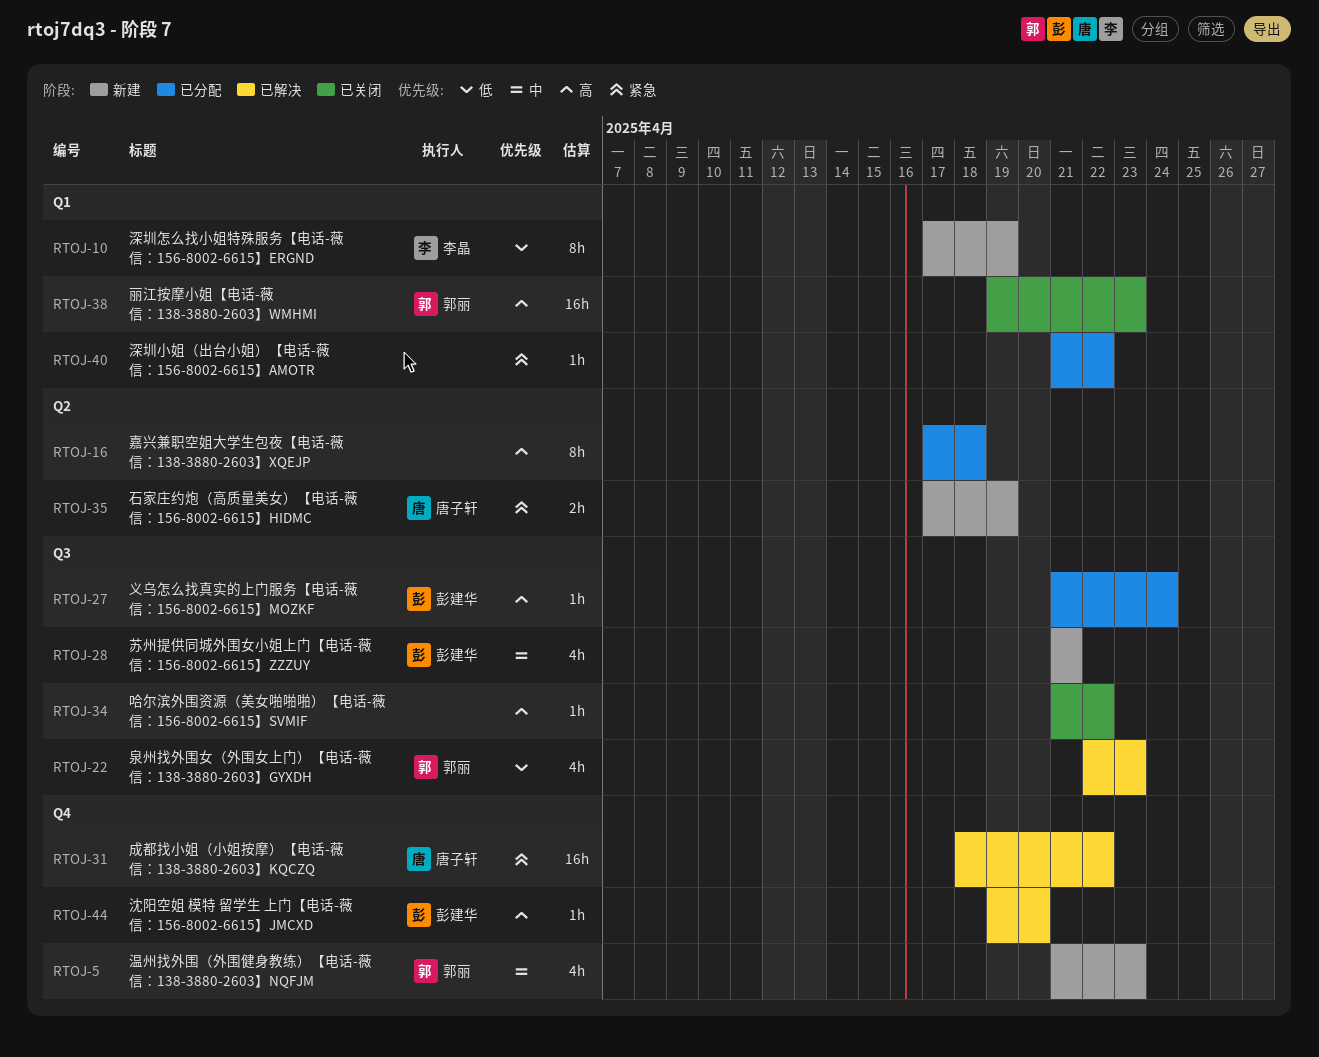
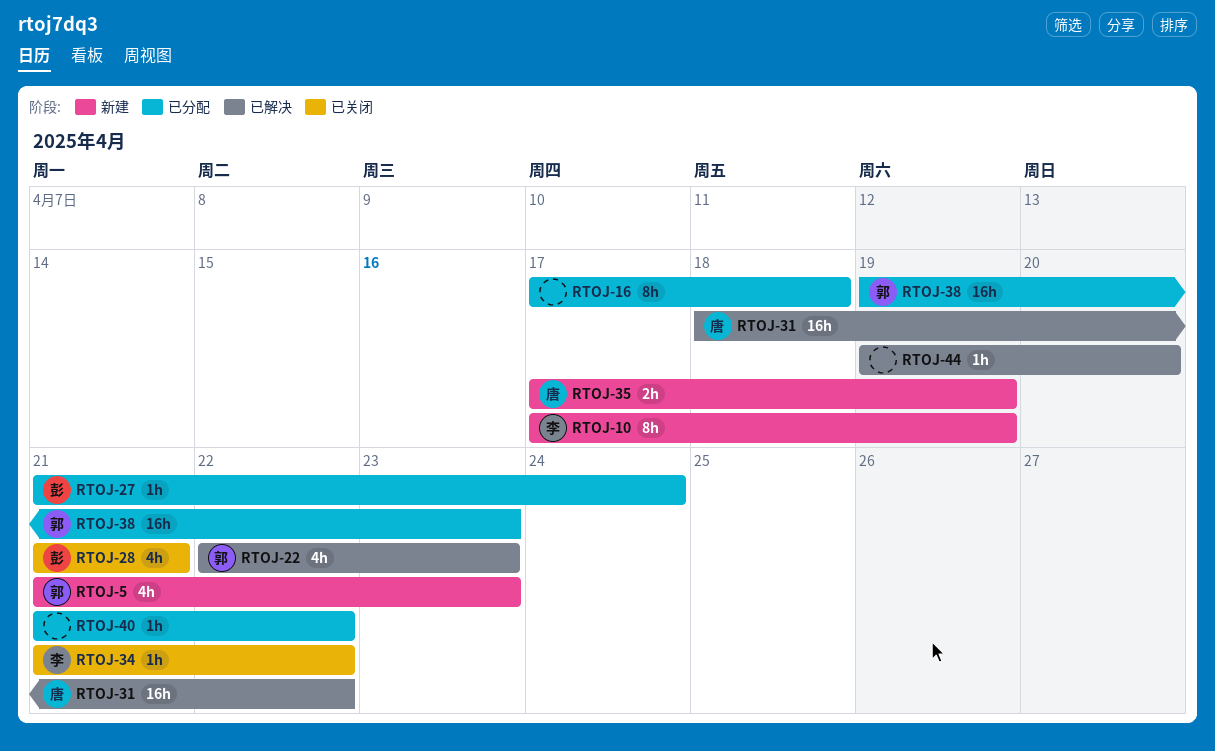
RTOJ-28, status: 新建 -> 已关闭
RTOJ-34, owner: none -> 李晶
RTOJ-38, status: 已关闭 -> 已分配
RTOJ-44, owner: 彭建华 -> none

